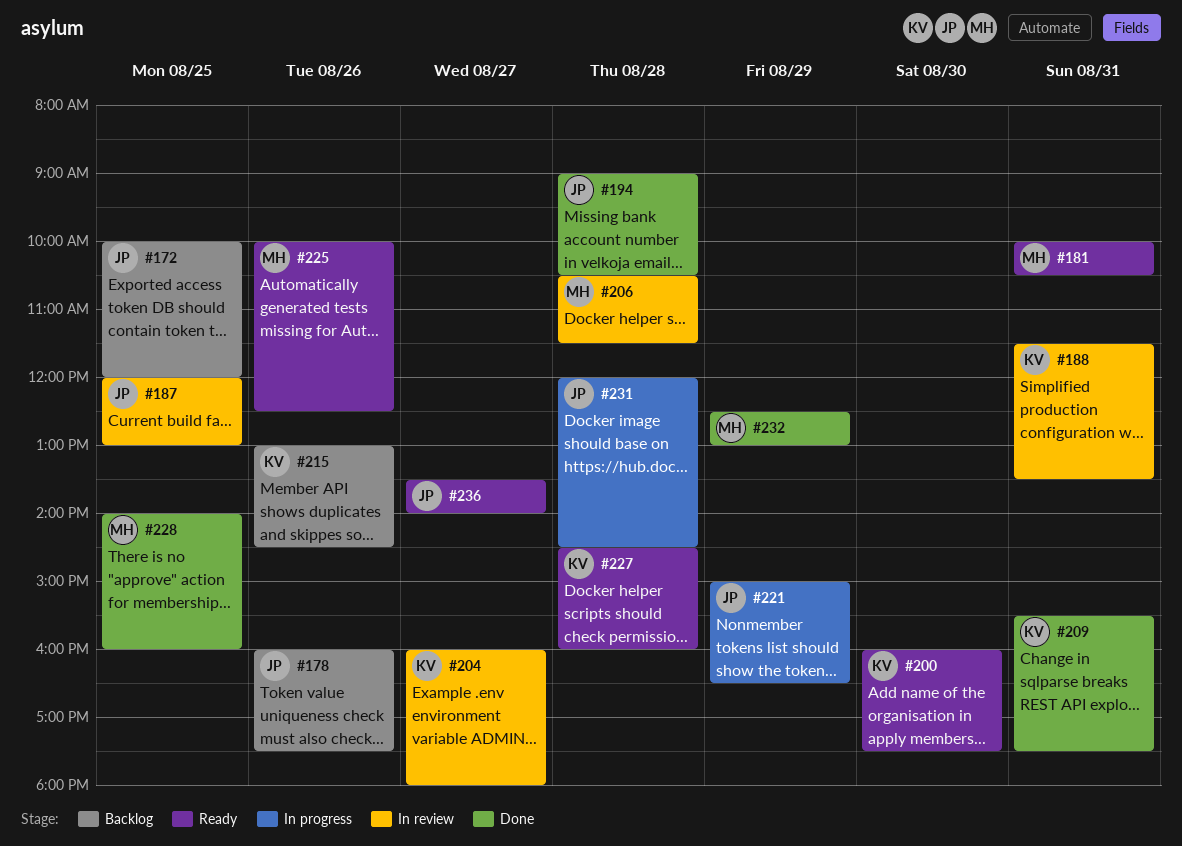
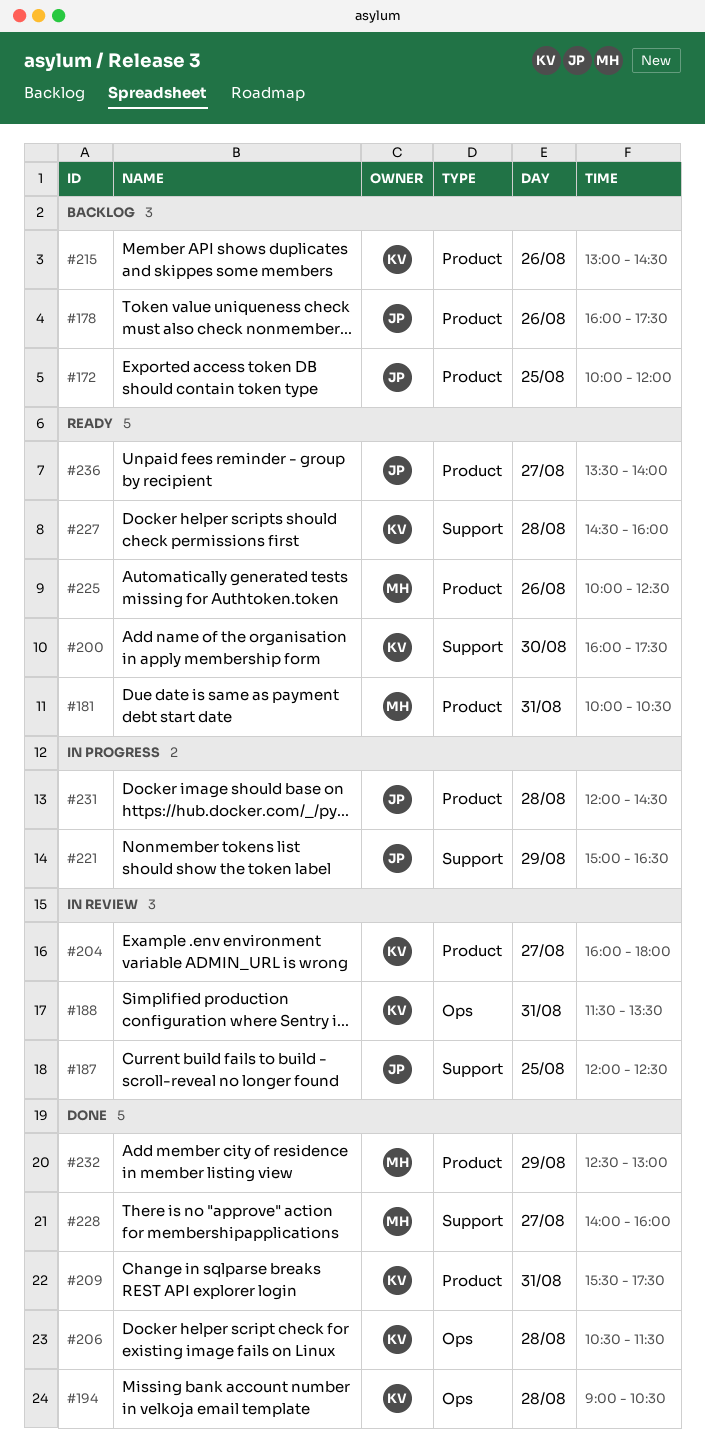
#187, ends: 13:00 -> 12:30
#194, owner: JP -> KV
#206, status: In review -> Done
#206, owner: MH -> KV
#228, day: Aug 25 -> Aug 27

